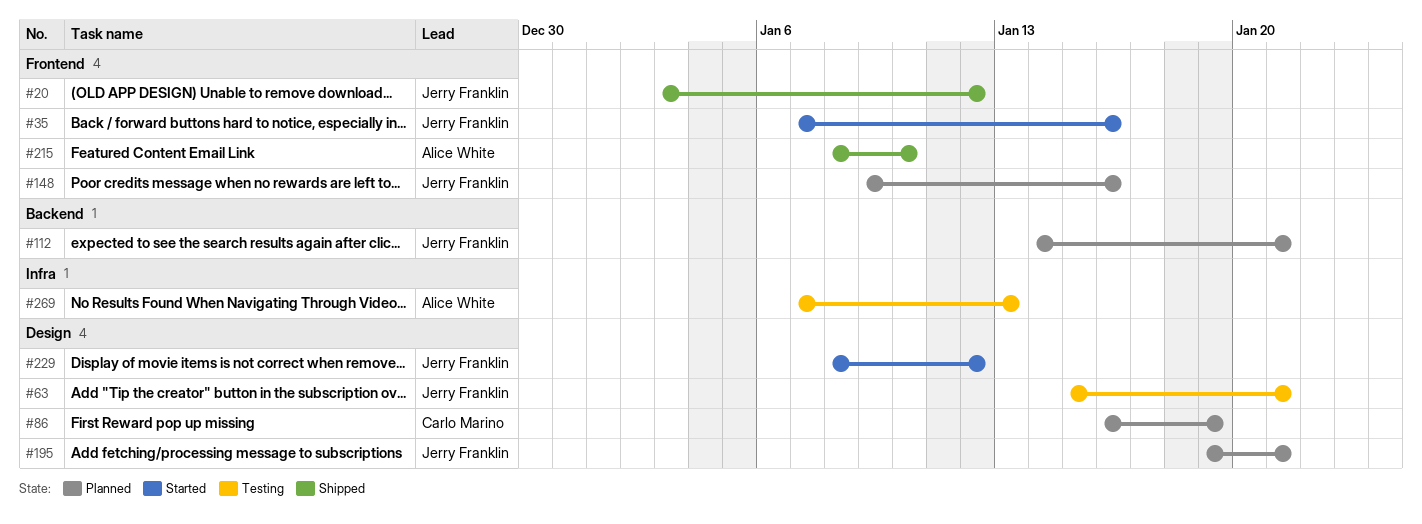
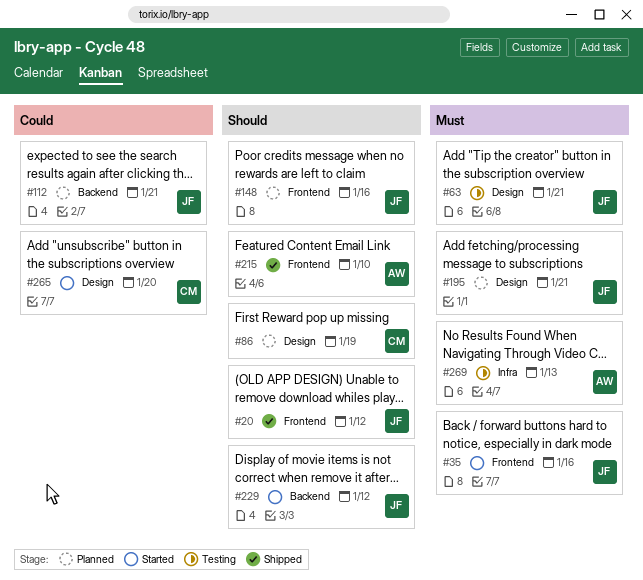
#229, label: Design -> Backend
#265: none -> present

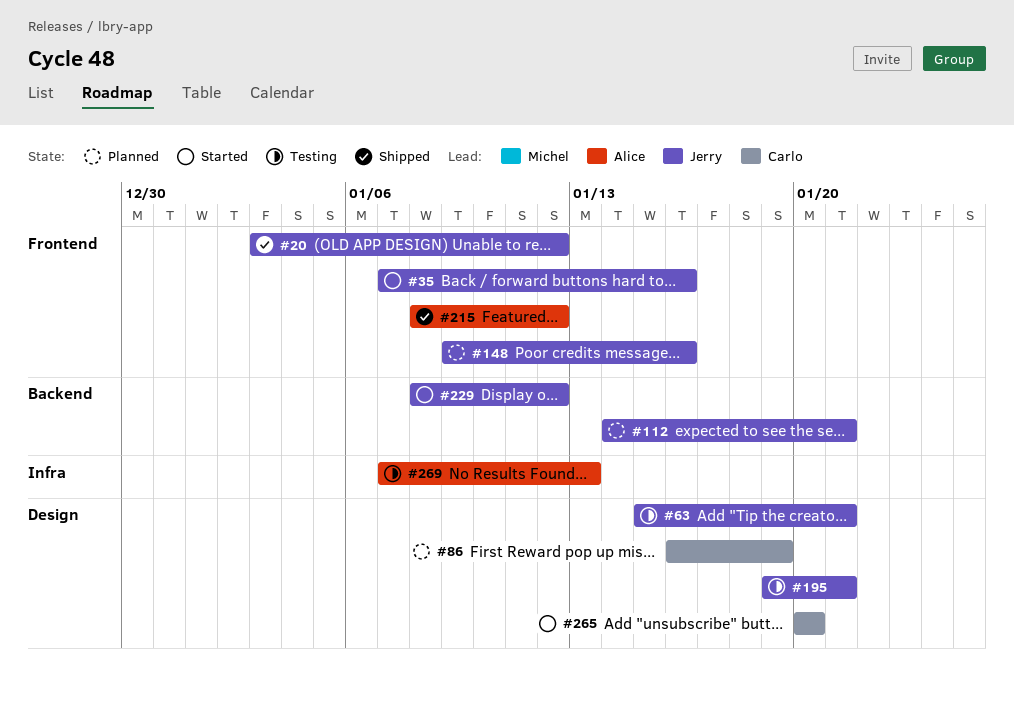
#195, status: Planned -> Testing
#215, due: Jan 10 -> Jan 12

